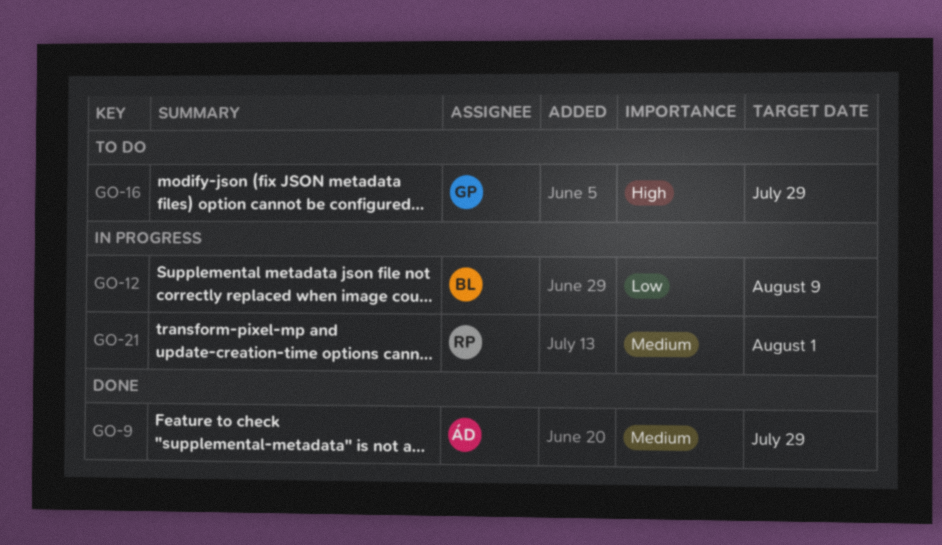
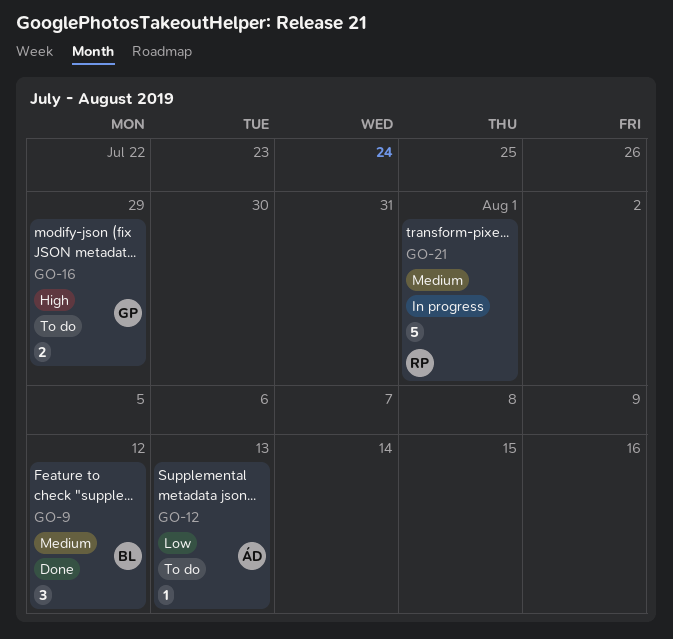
GO-9, owner: ÁD -> BL
GO-9, due: Jul 29 -> Aug 12
GO-12, status: In progress -> To do
GO-12, owner: BL -> ÁD
GO-12, due: Aug 9 -> Aug 13

